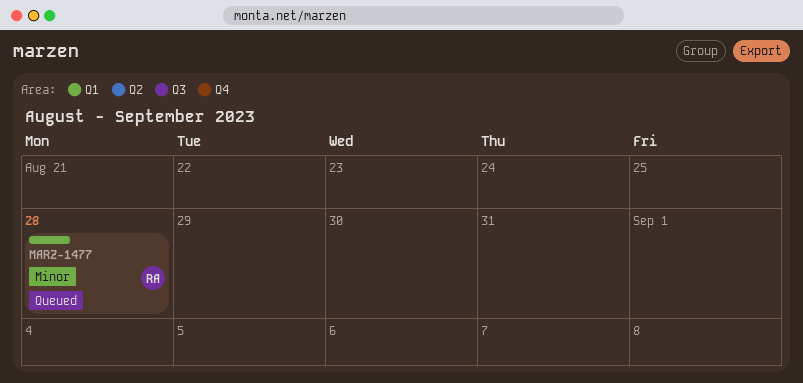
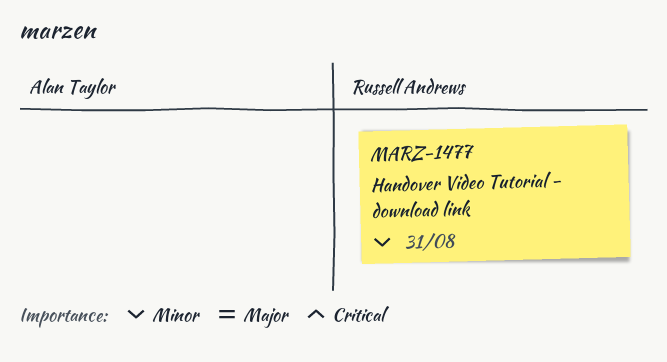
MARZ-1477, due: Aug 28 -> Aug 31

